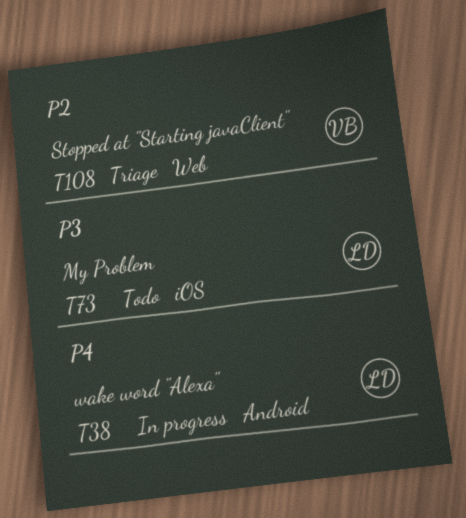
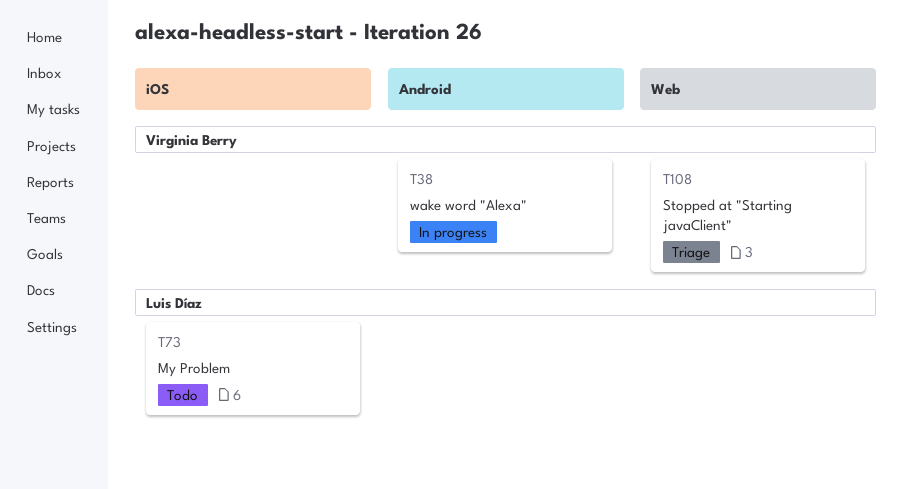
T38, owner: Luis Díaz -> Virginia Berry

